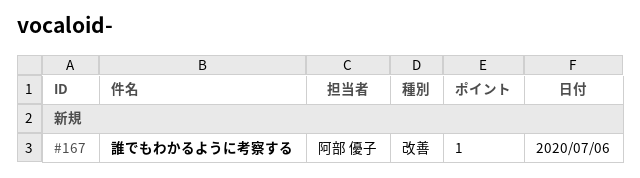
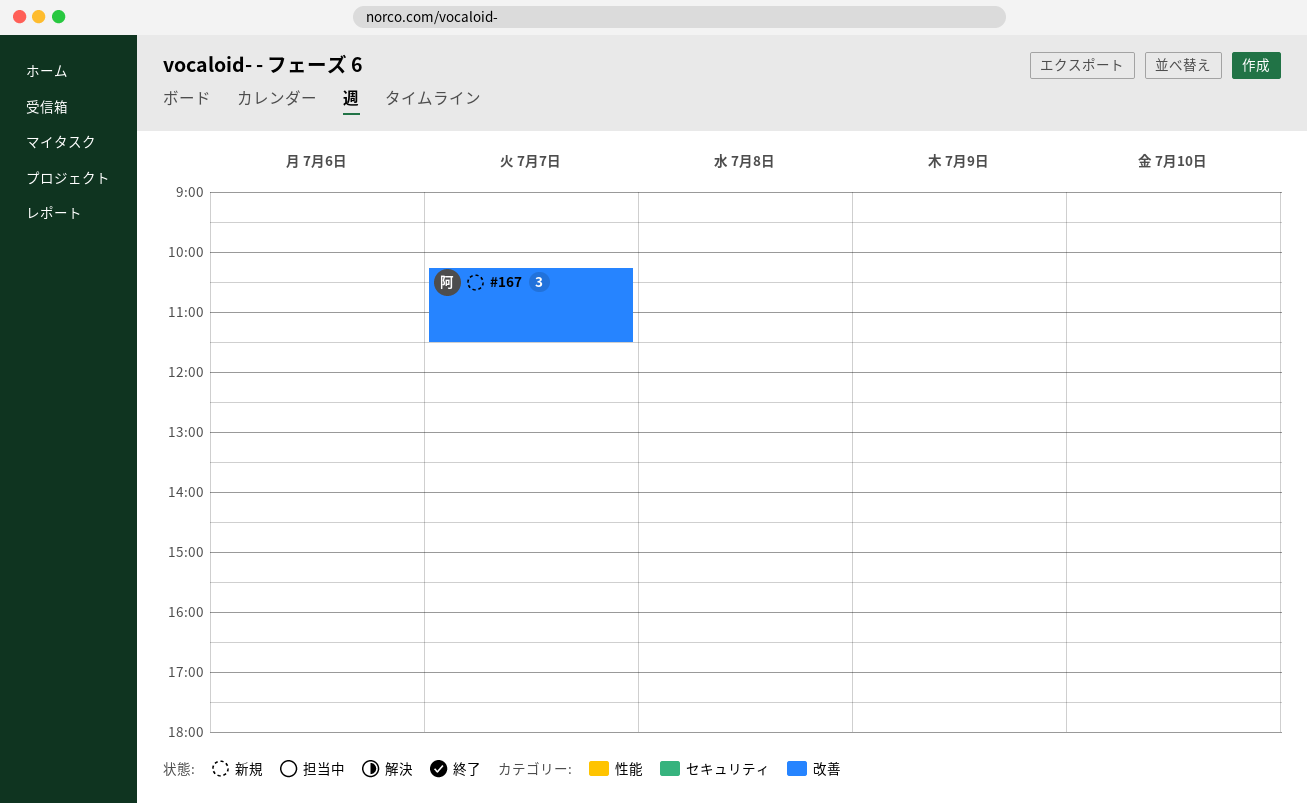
#167, estimate: 1 -> 3
#167, day: Jul 6 -> Jul 7

